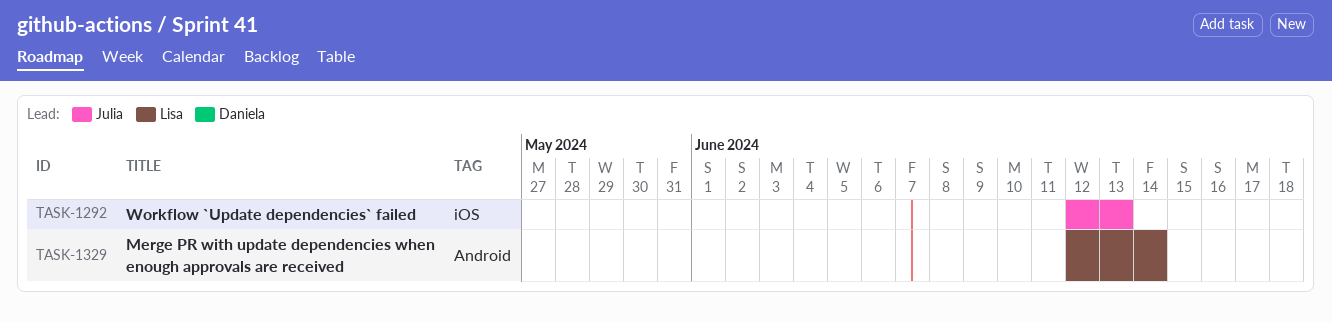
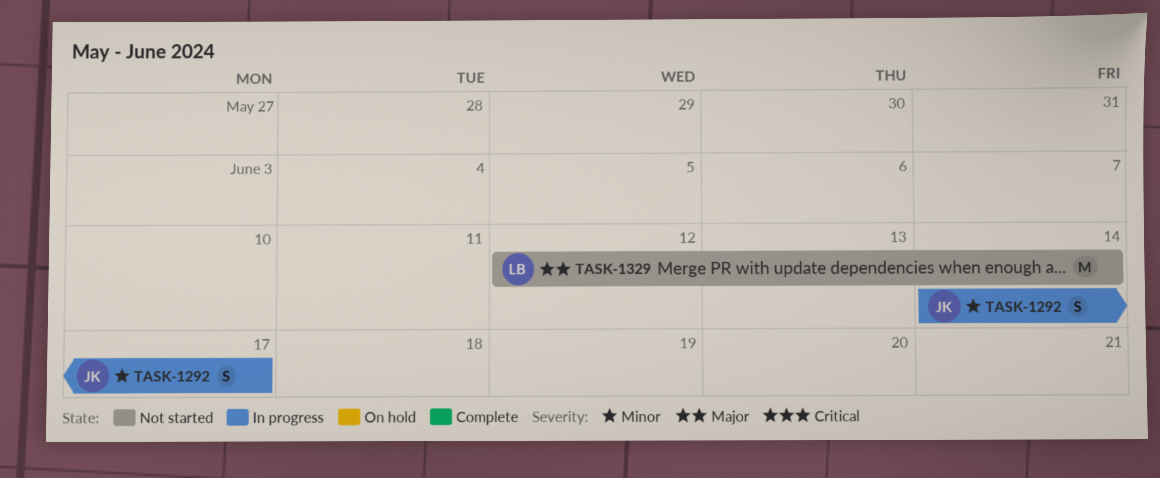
TASK-1292, start: Jun 12 -> Jun 14
TASK-1292, due: Jun 13 -> Jun 17

